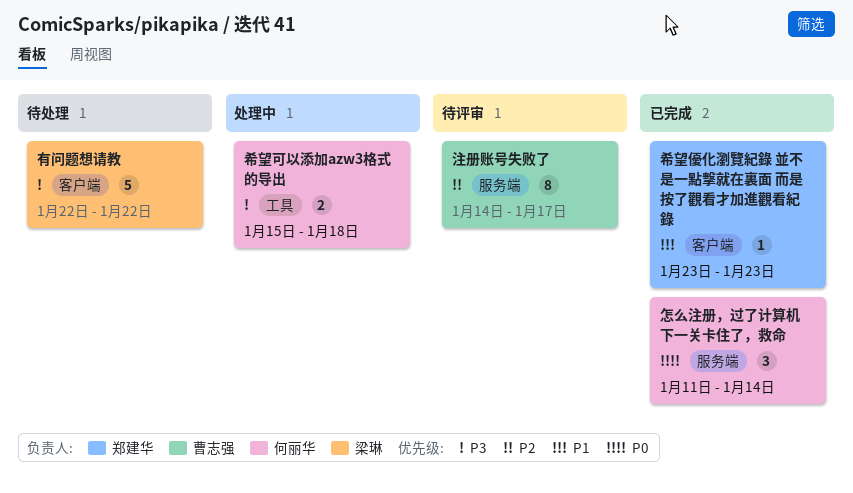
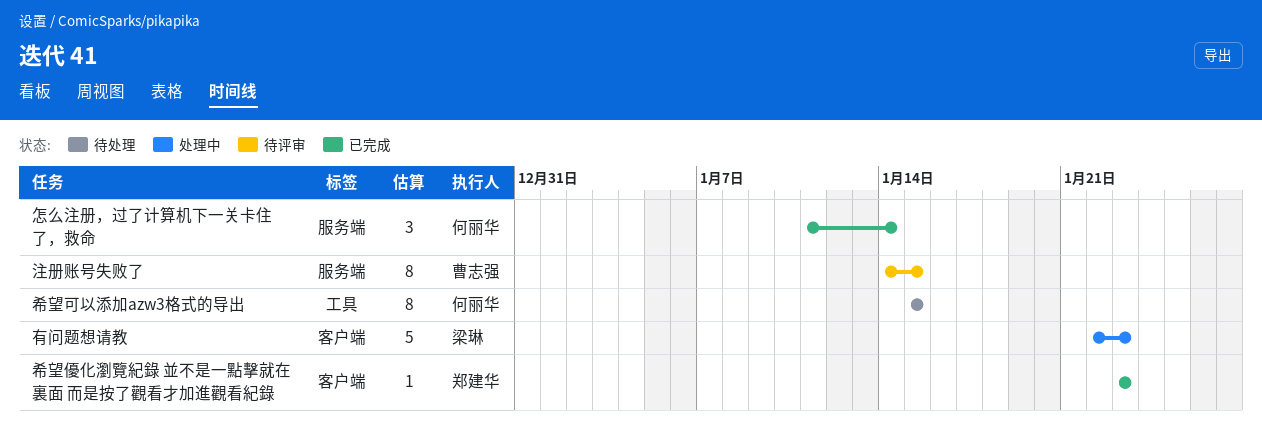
希望可以添加azw3格式的导出, status: 处理中 -> 待处理
希望可以添加azw3格式的导出, estimate: 2 -> 8
希望可以添加azw3格式的导出, due: Jan 18 -> Jan 15
有问题想请教, status: 待处理 -> 处理中
有问题想请教, due: Jan 22 -> Jan 23
注册账号失败了, due: Jan 17 -> Jan 15

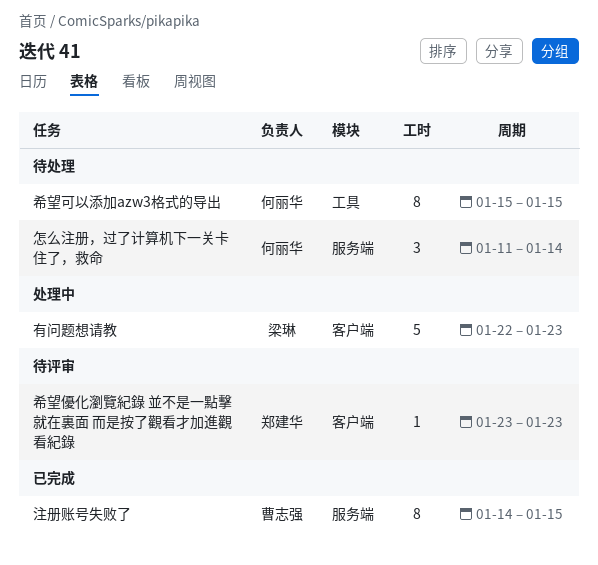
希望優化瀏覽紀錄 並不是一點擊就在裏面 而是按了觀看才加進觀看紀錄, status: 已完成 -> 待评审
怎么注册，过了计算机下一关卡住了，救命, status: 已完成 -> 待处理
注册账号失败了, status: 待评审 -> 已完成

